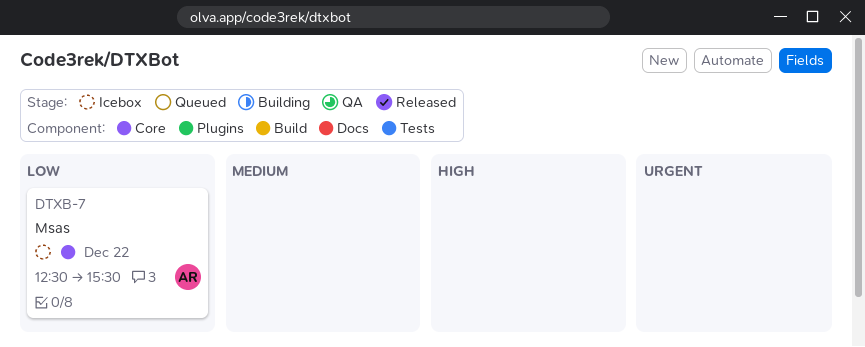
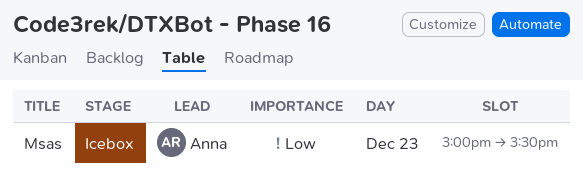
Msas, day: Dec 22 -> Dec 23
Msas, begins: 12:30 -> 15:00

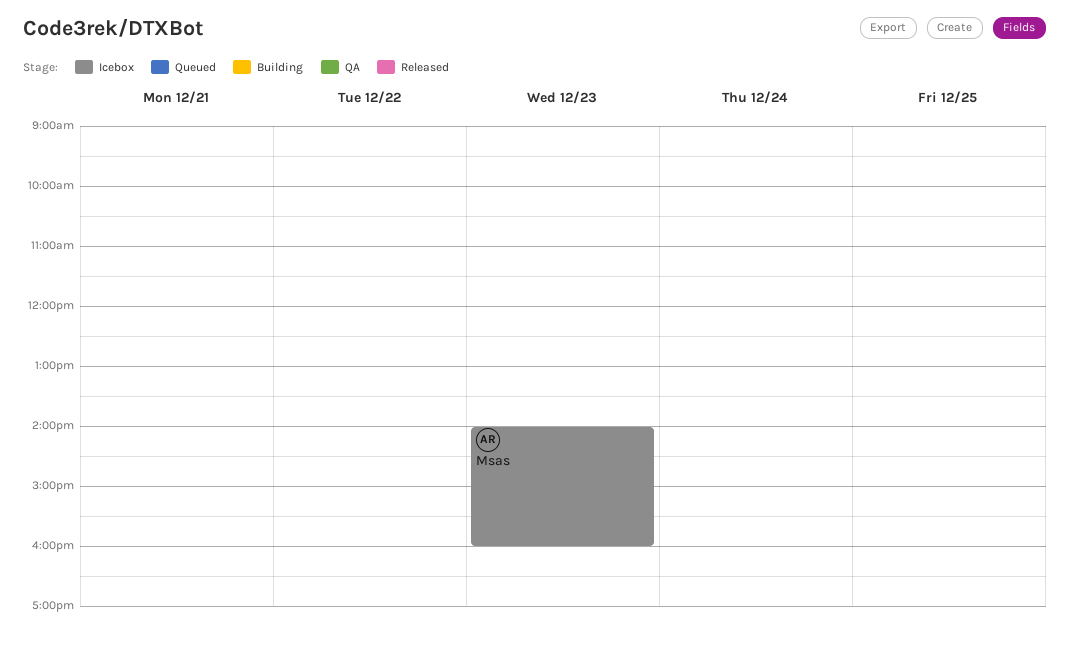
Msas, begins: 15:00 -> 14:00
Msas, ends: 15:30 -> 16:00

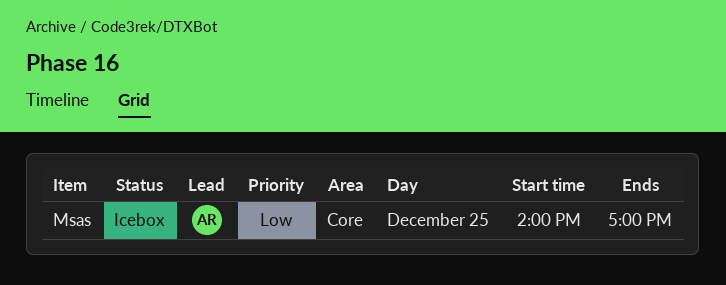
Msas, day: Dec 23 -> Dec 25
Msas, ends: 16:00 -> 17:00

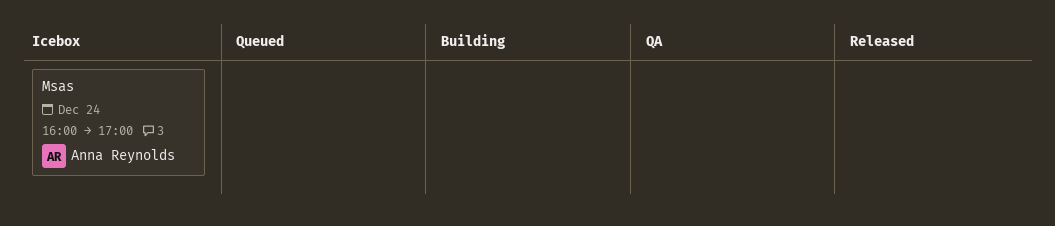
Msas, day: Dec 25 -> Dec 24
Msas, begins: 14:00 -> 16:00

